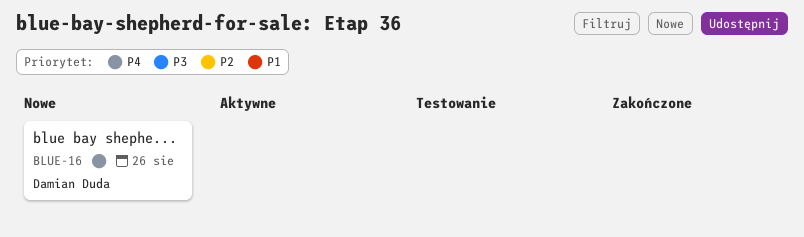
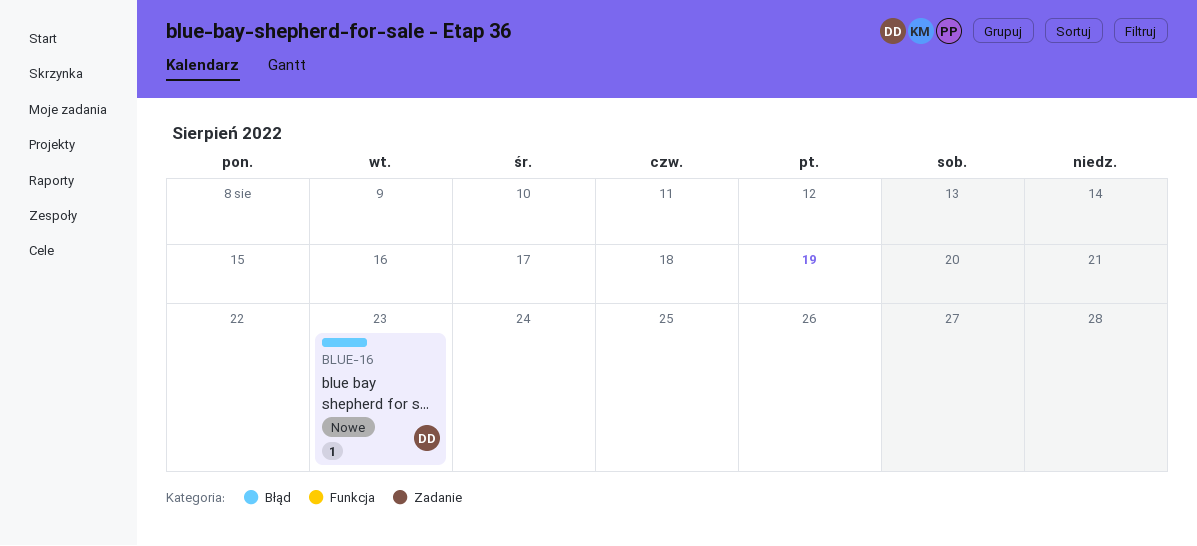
BLUE-16, due: Aug 26 -> Aug 23

